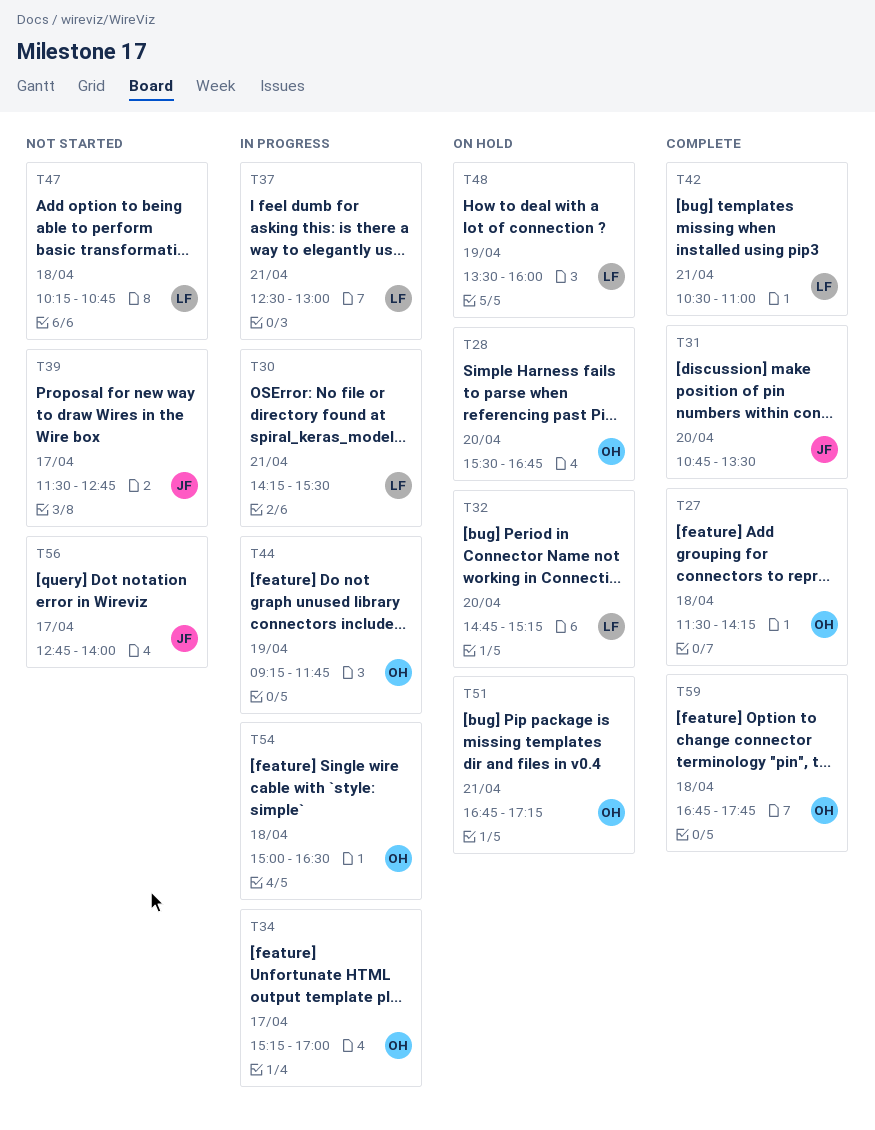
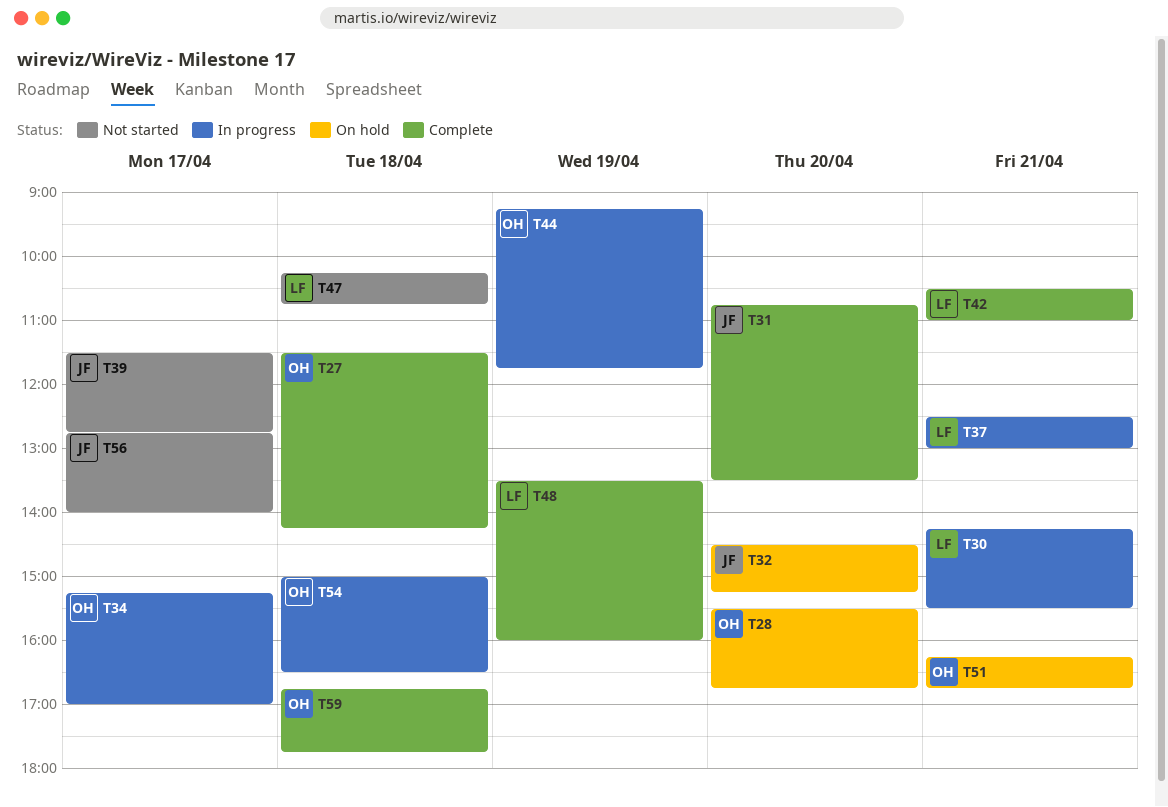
T32, owner: LF -> JF
T32, begins: 14:45 -> 14:30
T48, status: On hold -> Complete
T51, begins: 16:45 -> 16:15
T51, ends: 17:15 -> 16:45

